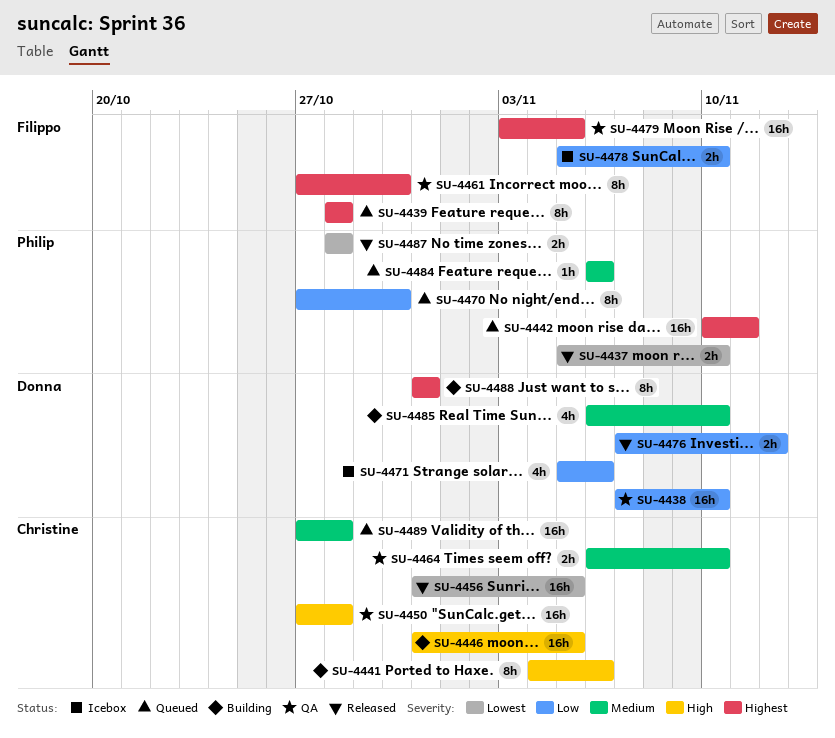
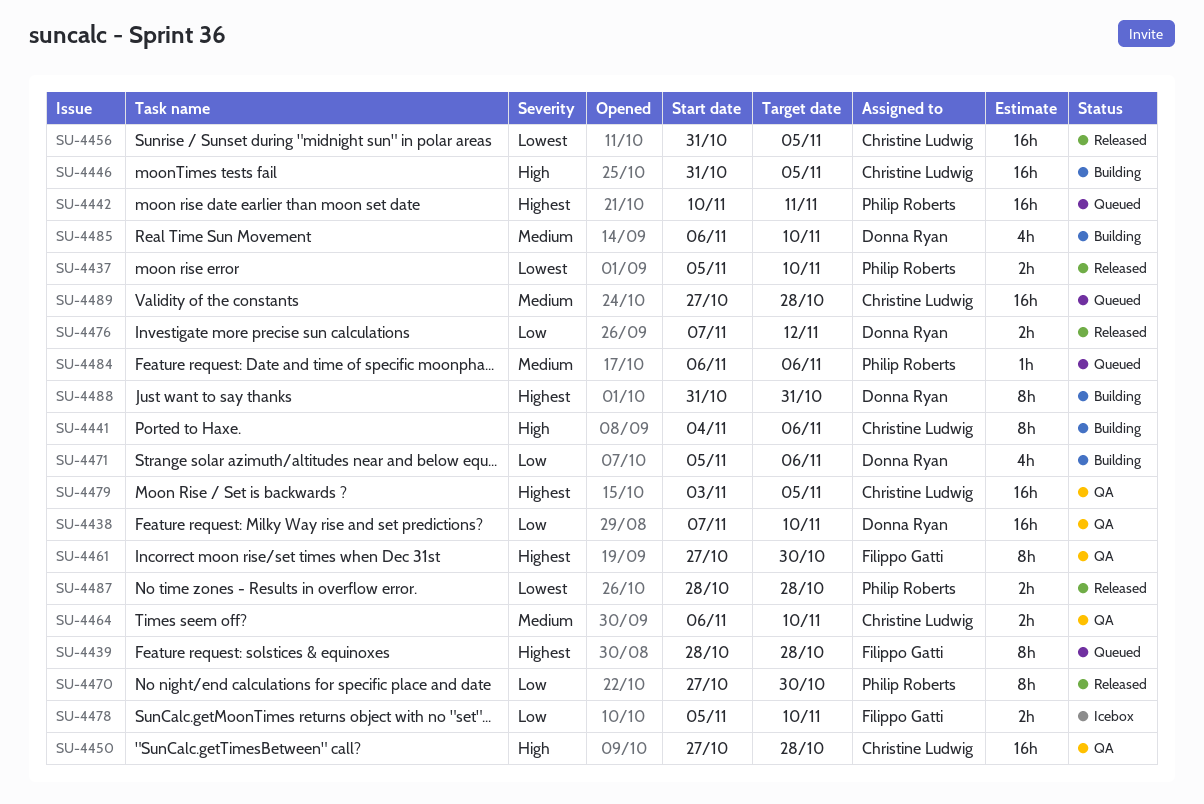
SU-4470, status: Queued -> Released
SU-4471, status: Icebox -> Building
SU-4479, owner: Filippo Gatti -> Christine Ludwig

